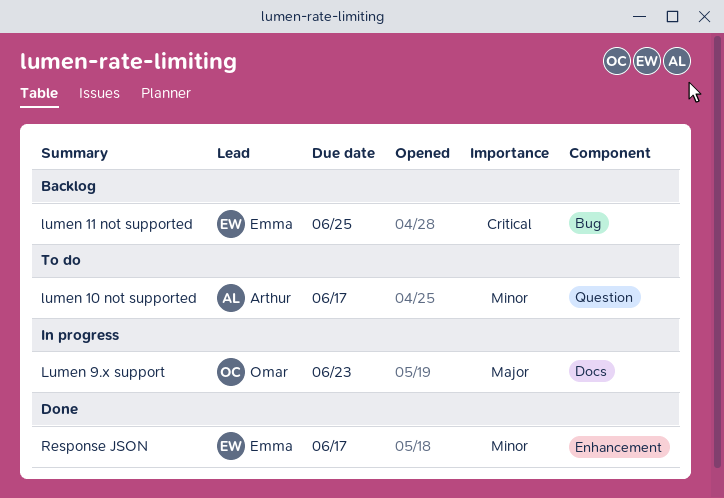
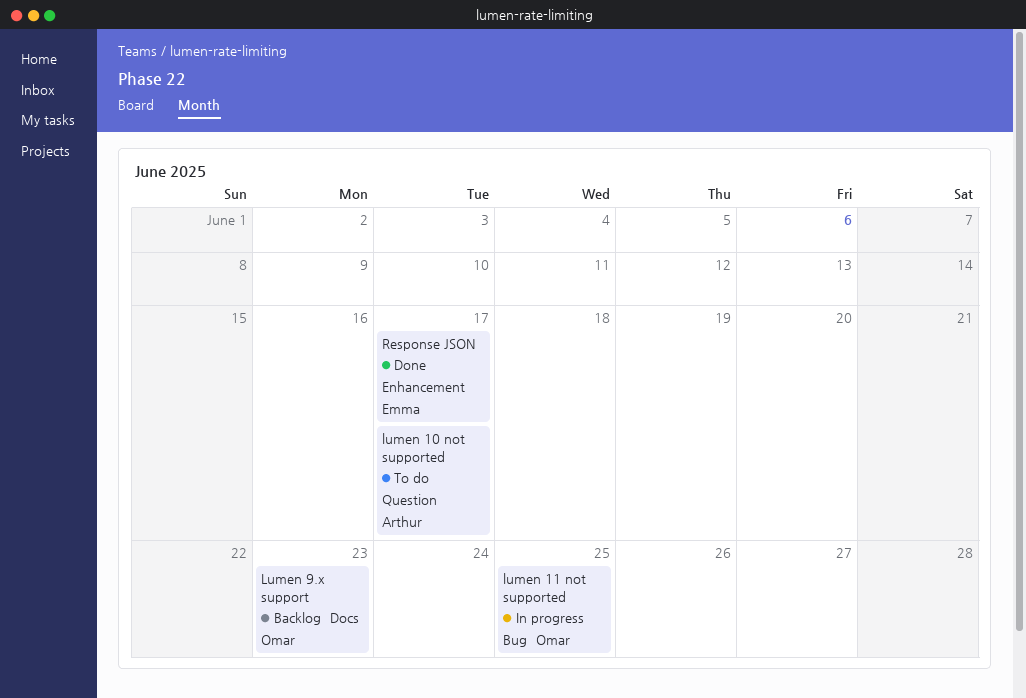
lumen 11 not supported, status: Backlog -> In progress
lumen 11 not supported, owner: Emma -> Omar
Lumen 9.x support, status: In progress -> Backlog

